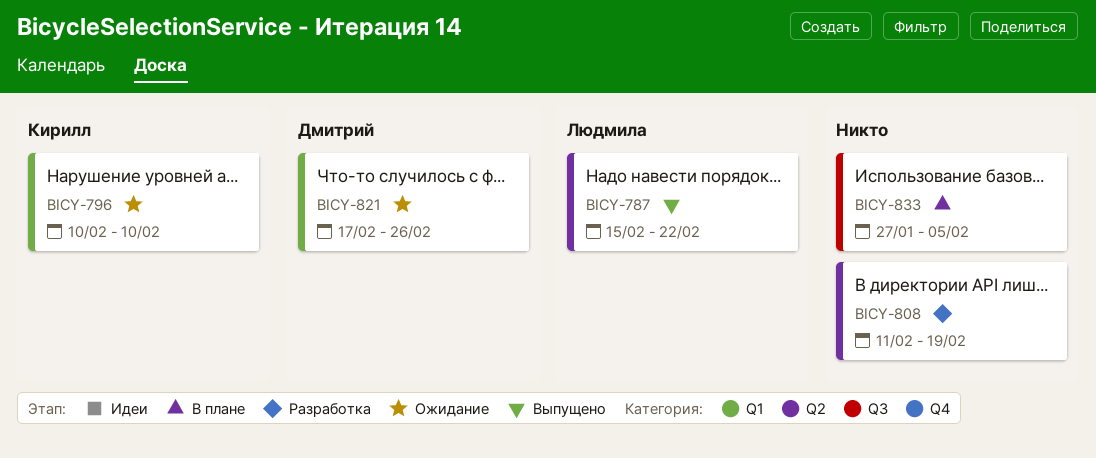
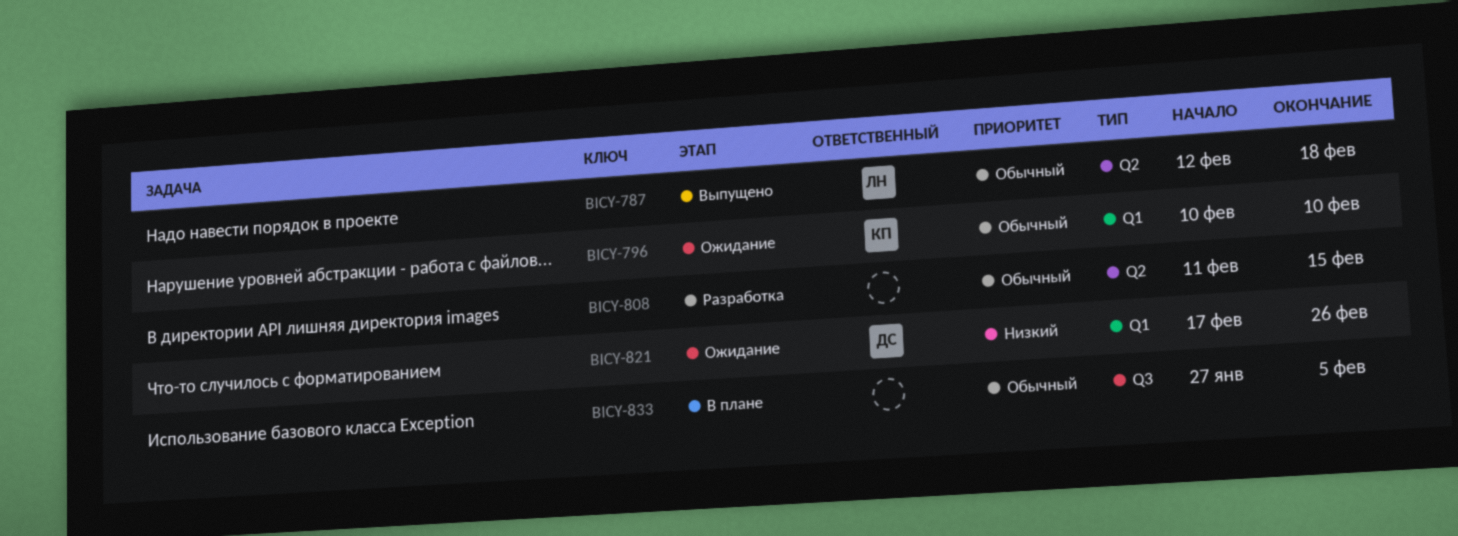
BICY-787, start: Feb 15 -> Feb 12
BICY-787, due: Feb 22 -> Feb 18
BICY-808, due: Feb 19 -> Feb 15

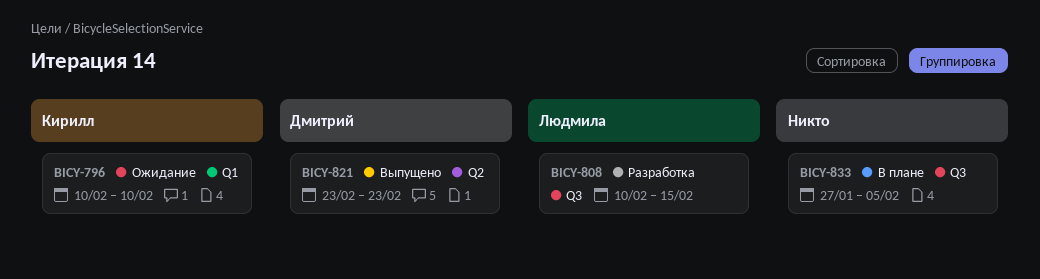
BICY-787: present -> none
BICY-808, owner: none -> Людмила
BICY-808, label: Q2 -> Q3
BICY-808, start: Feb 11 -> Feb 10
BICY-821, status: Ожидание -> Выпущено
BICY-821, label: Q1 -> Q2
BICY-821, start: Feb 17 -> Feb 23
BICY-821, due: Feb 26 -> Feb 23

